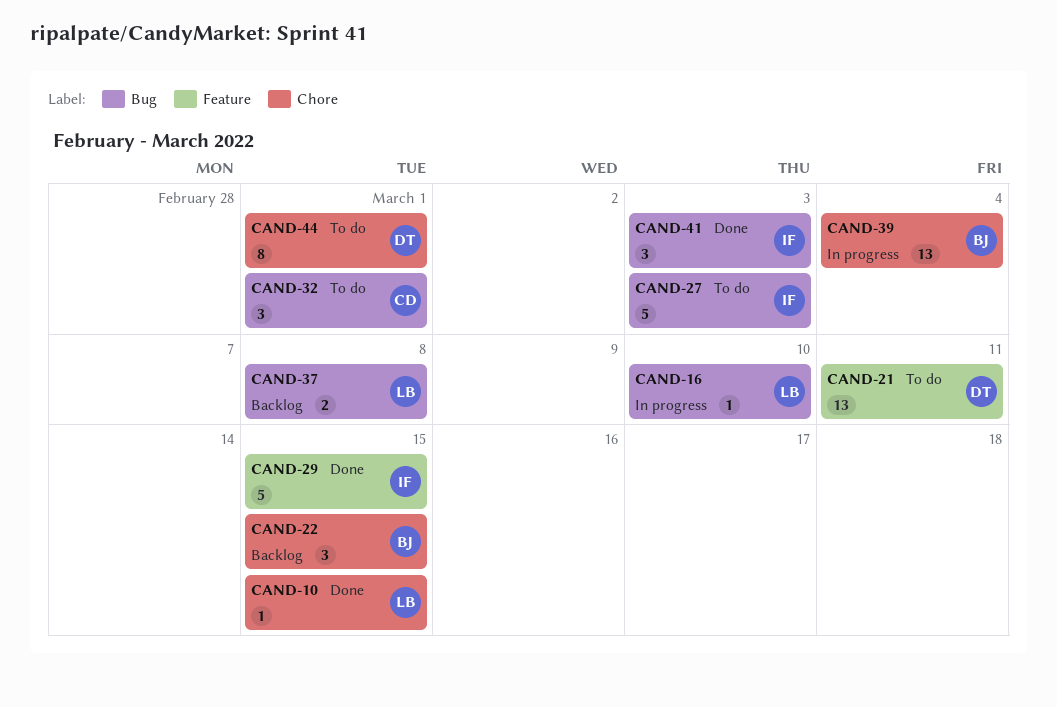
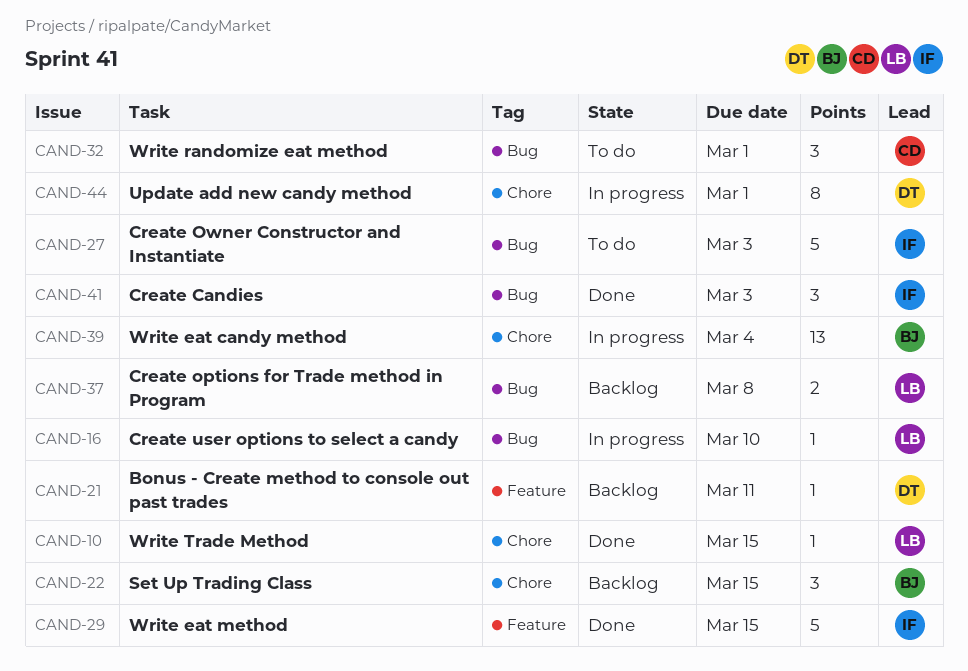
CAND-21, status: To do -> Backlog
CAND-21, estimate: 13 -> 1
CAND-44, status: To do -> In progress

